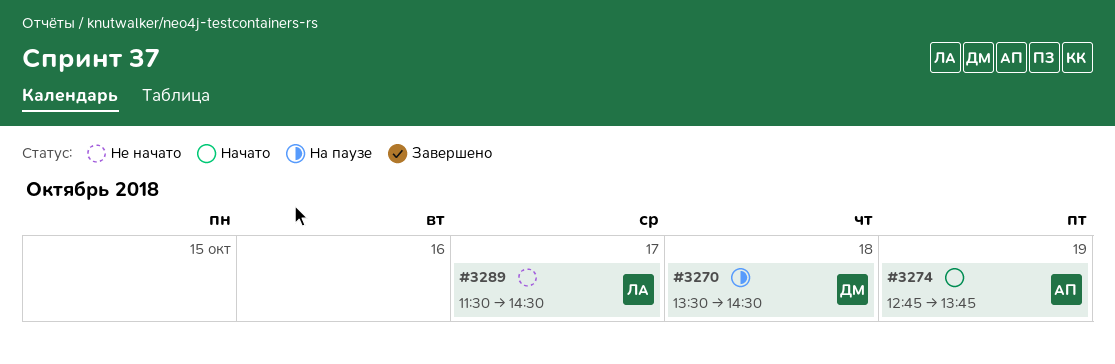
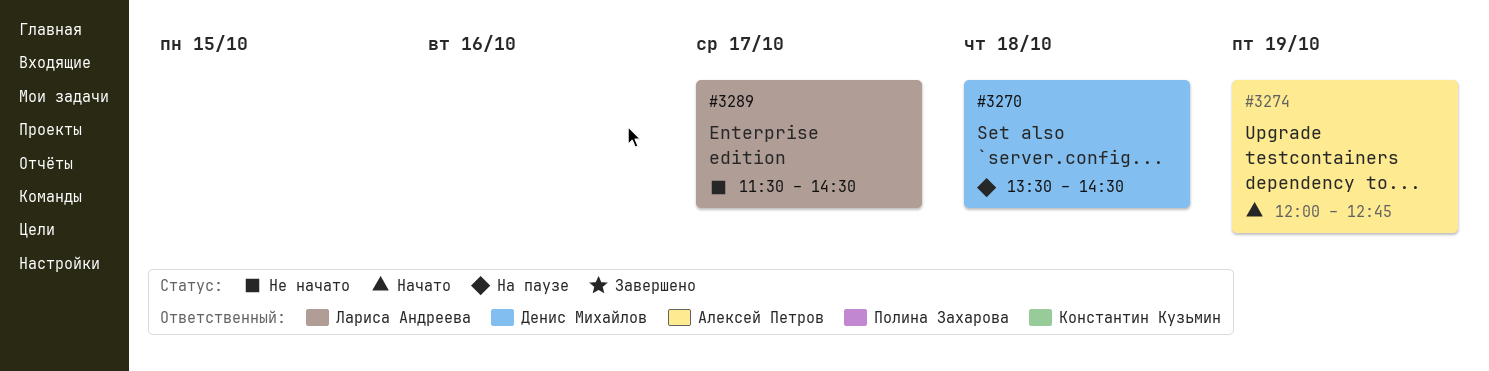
#3274, begins: 12:45 -> 12:00
#3274, ends: 13:45 -> 12:45

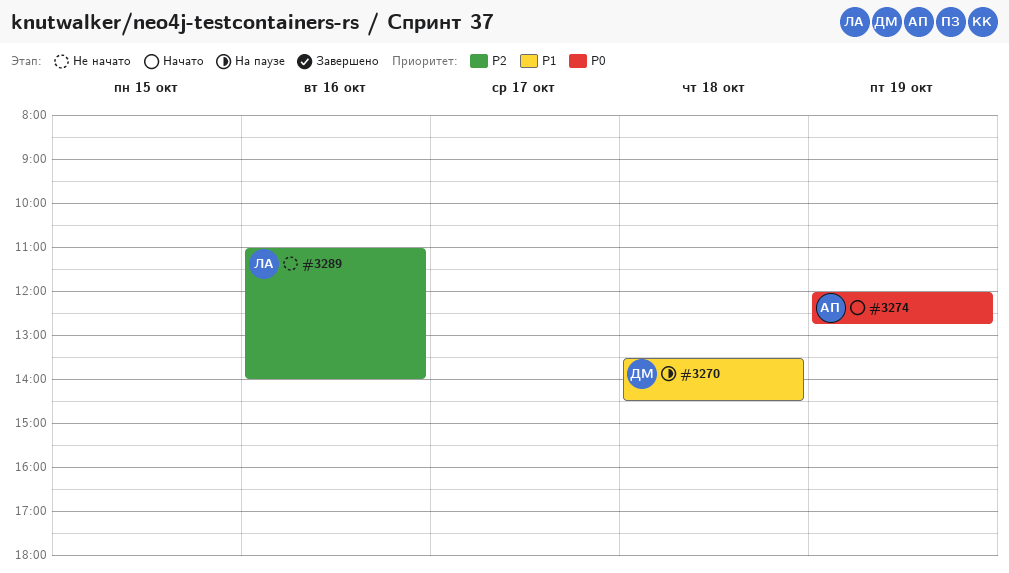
#3289, day: Oct 17 -> Oct 16
#3289, begins: 11:30 -> 11:00
#3289, ends: 14:30 -> 14:00

